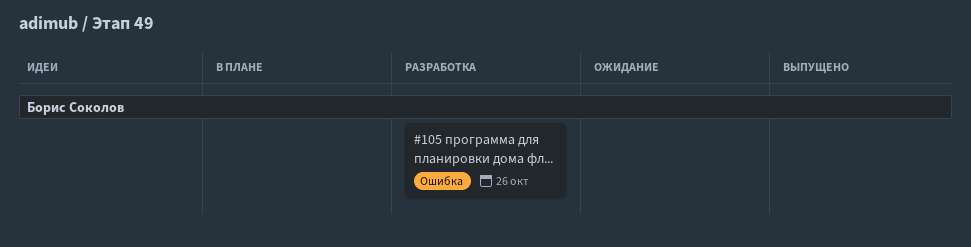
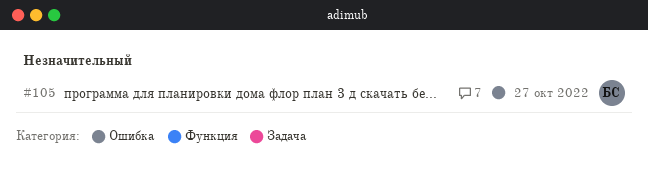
#105, due: Oct 26 -> Oct 27

